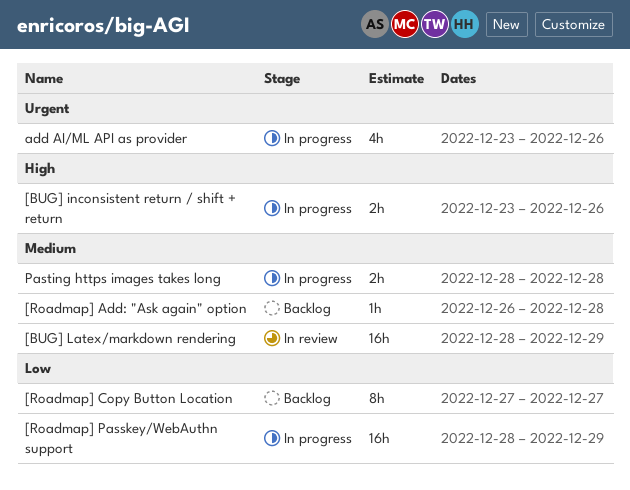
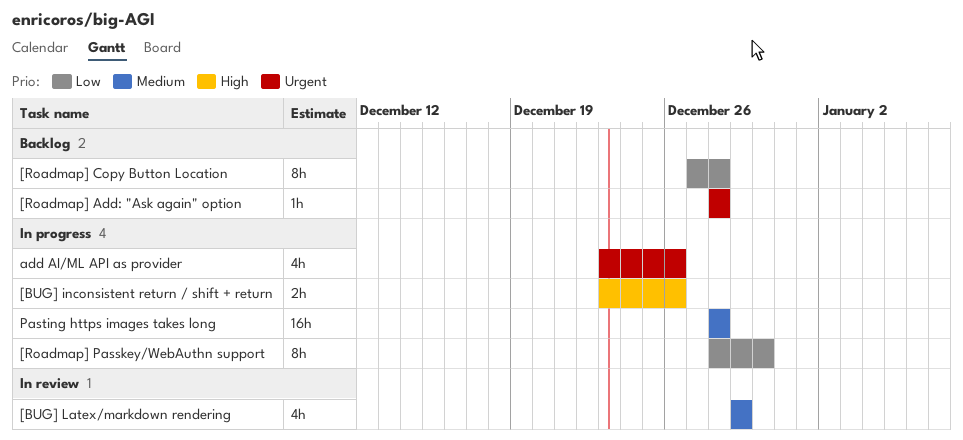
[BUG] Latex/markdown rendering, estimate: 16h -> 4h
[BUG] Latex/markdown rendering, start: Dec 28 -> Dec 29
[Roadmap] Add: "Ask again" option, priority: Medium -> Urgent
[Roadmap] Add: "Ask again" option, start: Dec 26 -> Dec 28
[Roadmap] Copy Button Location, due: Dec 27 -> Dec 28
[Roadmap] Passkey/WebAuthn support, estimate: 16h -> 8h
[Roadmap] Passkey/WebAuthn support, due: Dec 29 -> Dec 30
Pasting https images takes long, estimate: 2h -> 16h

